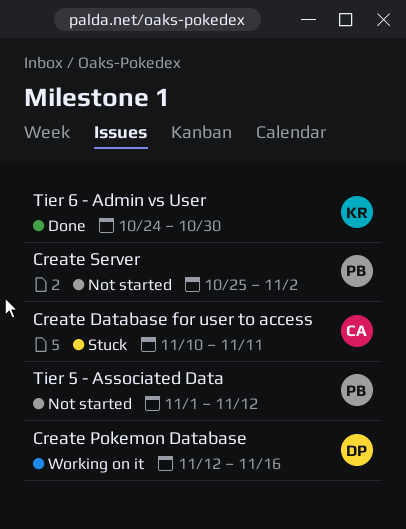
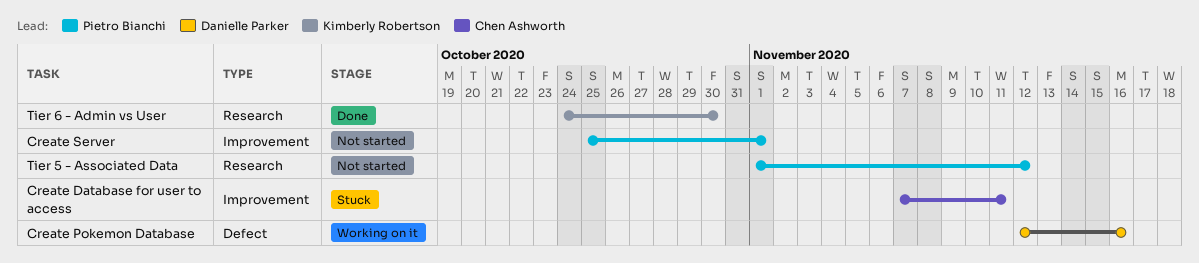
Create Database for user to access, start: Nov 10 -> Nov 7
Create Server, due: Nov 2 -> Nov 1

